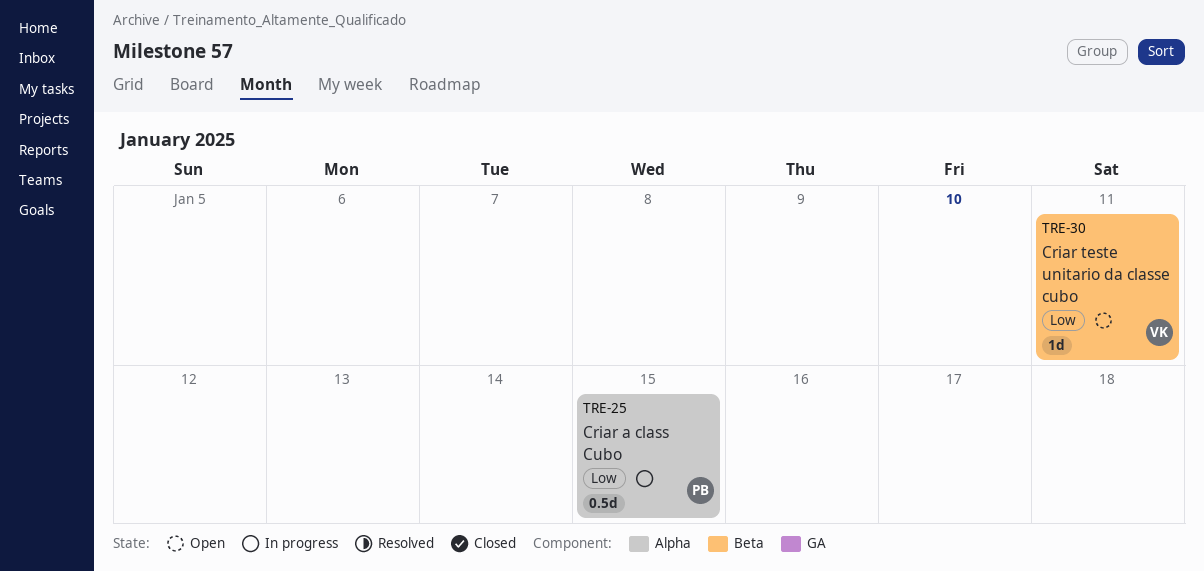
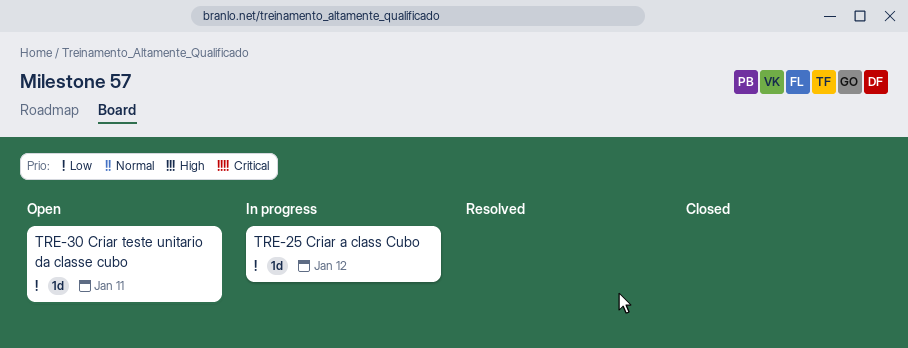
TRE-25, estimate: 0.5d -> 1d
TRE-25, due: Jan 15 -> Jan 12

